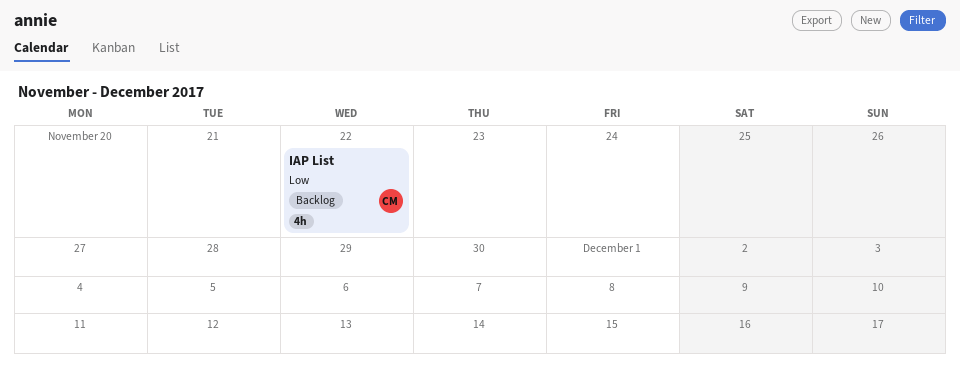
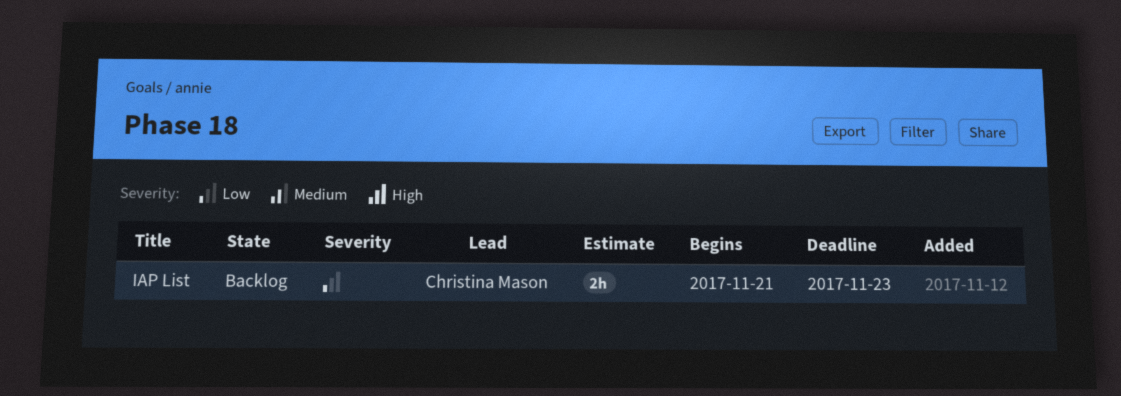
IAP List, estimate: 4h -> 2h
IAP List, due: Nov 22 -> Nov 23

